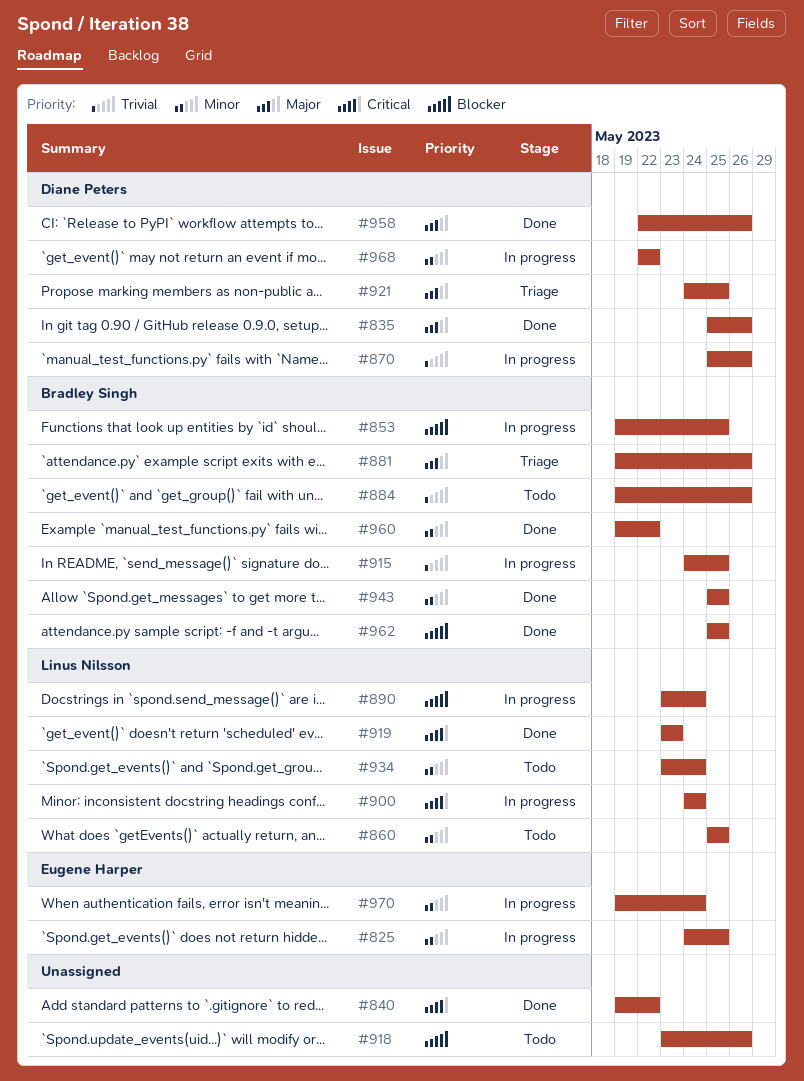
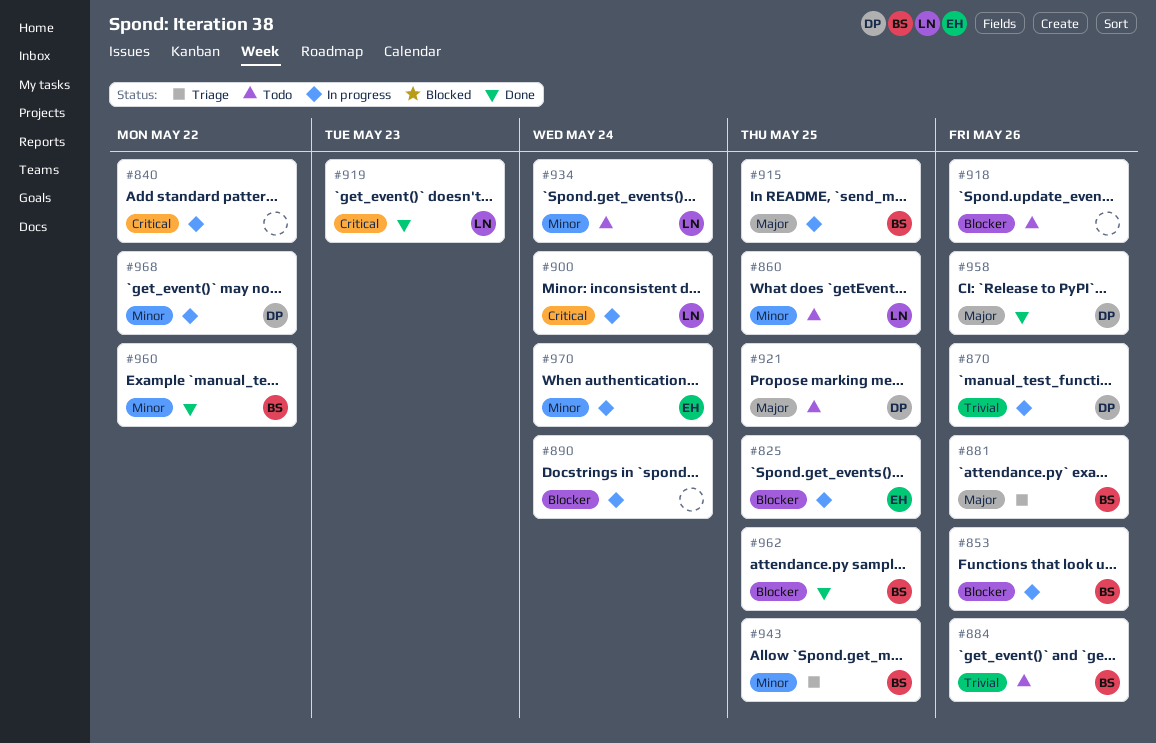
#825, priority: Minor -> Blocker
#835: present -> none
#840, status: Done -> In progress
#853, due: May 25 -> May 26
#890, owner: Linus Nilsson -> none
#915, priority: Trivial -> Major
#921, status: Triage -> Todo
#943, status: Done -> Triage

